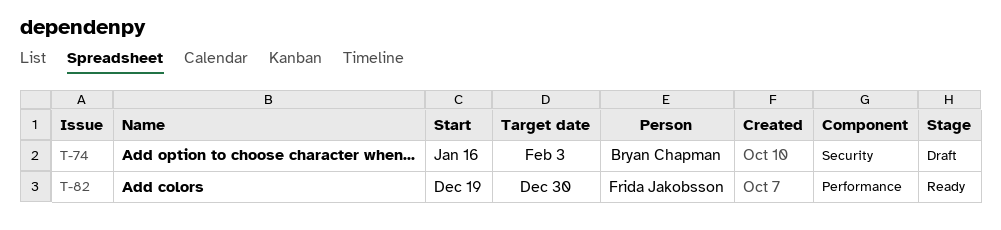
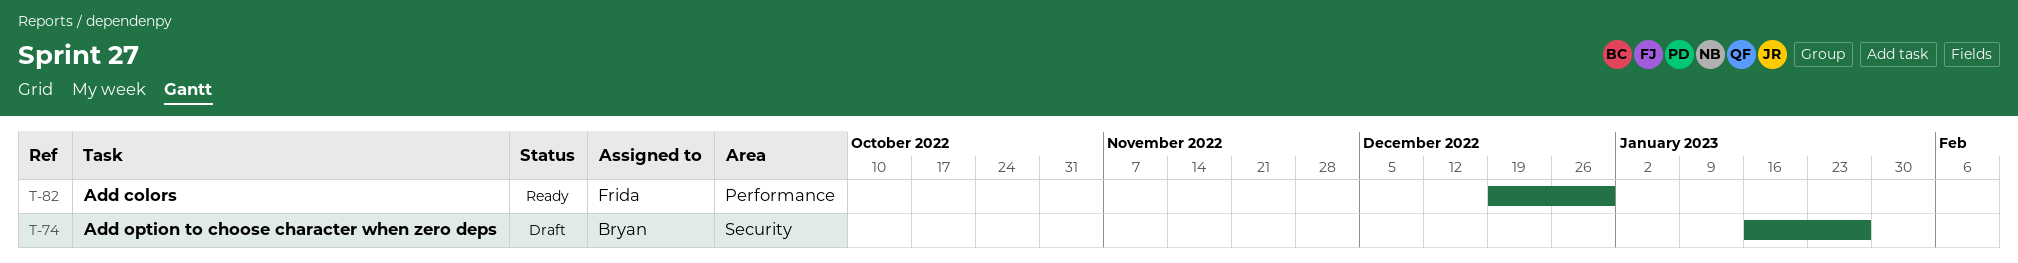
T-74, due: Feb 3 -> Jan 27

